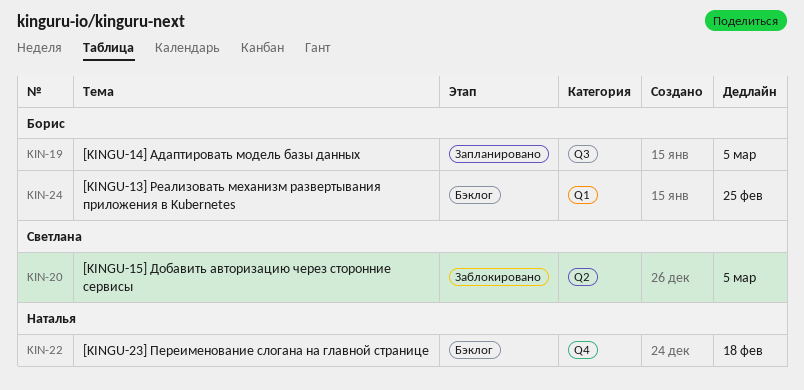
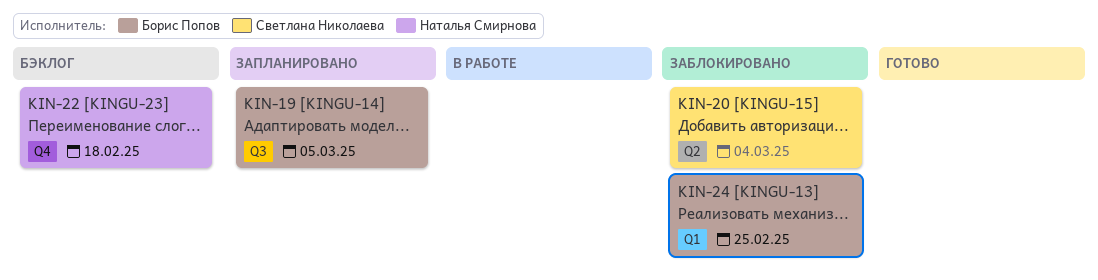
KIN-20, due: Mar 5 -> Mar 4
KIN-24, status: Бэклог -> Заблокировано

